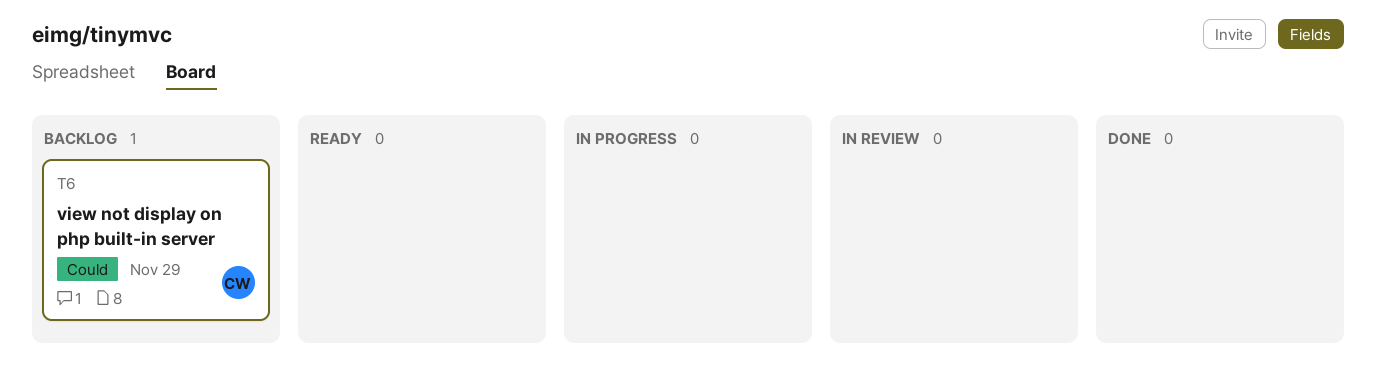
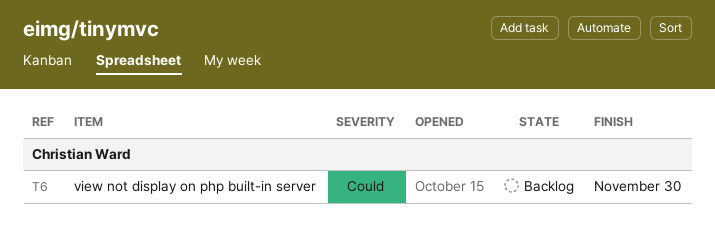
T6, due: Nov 29 -> Nov 30

